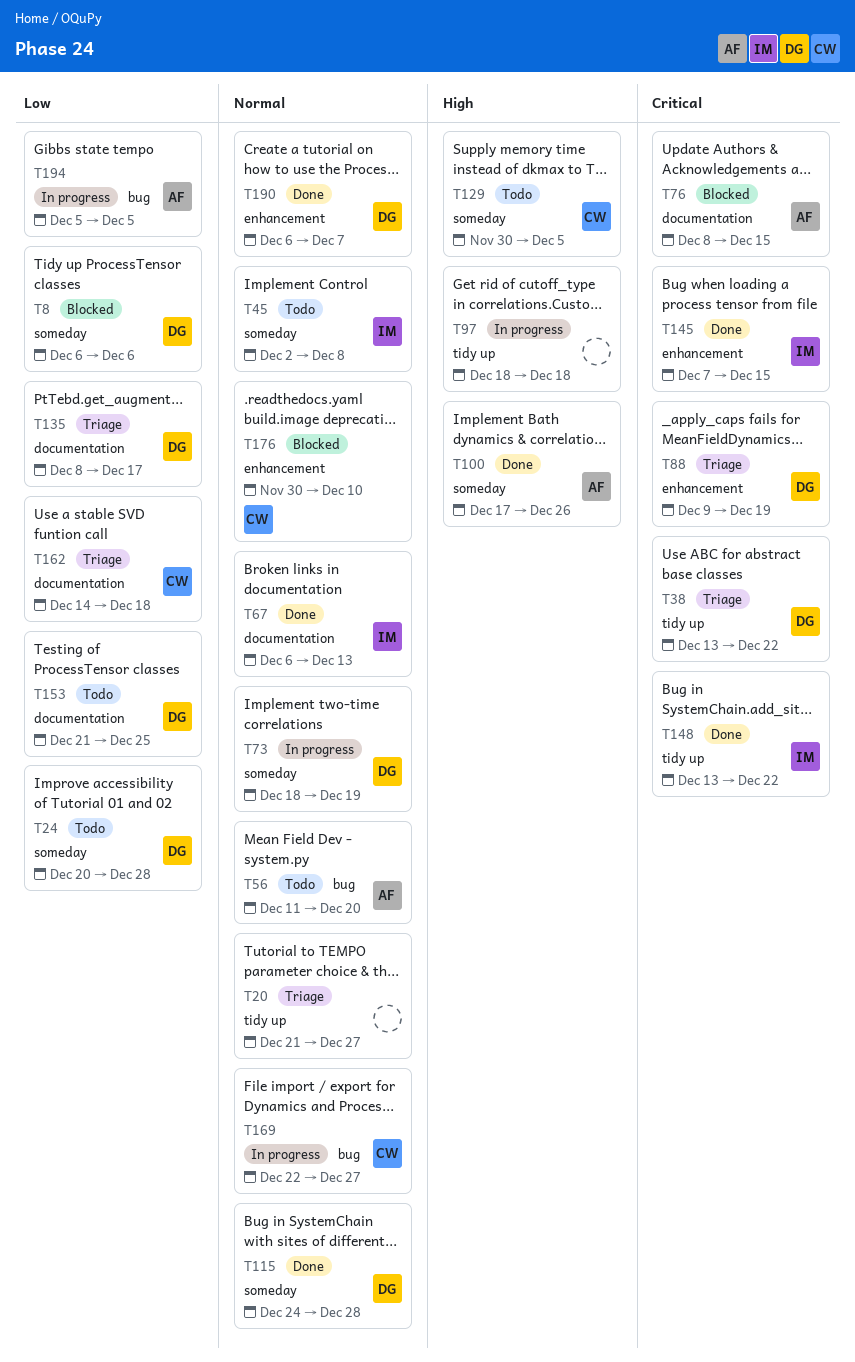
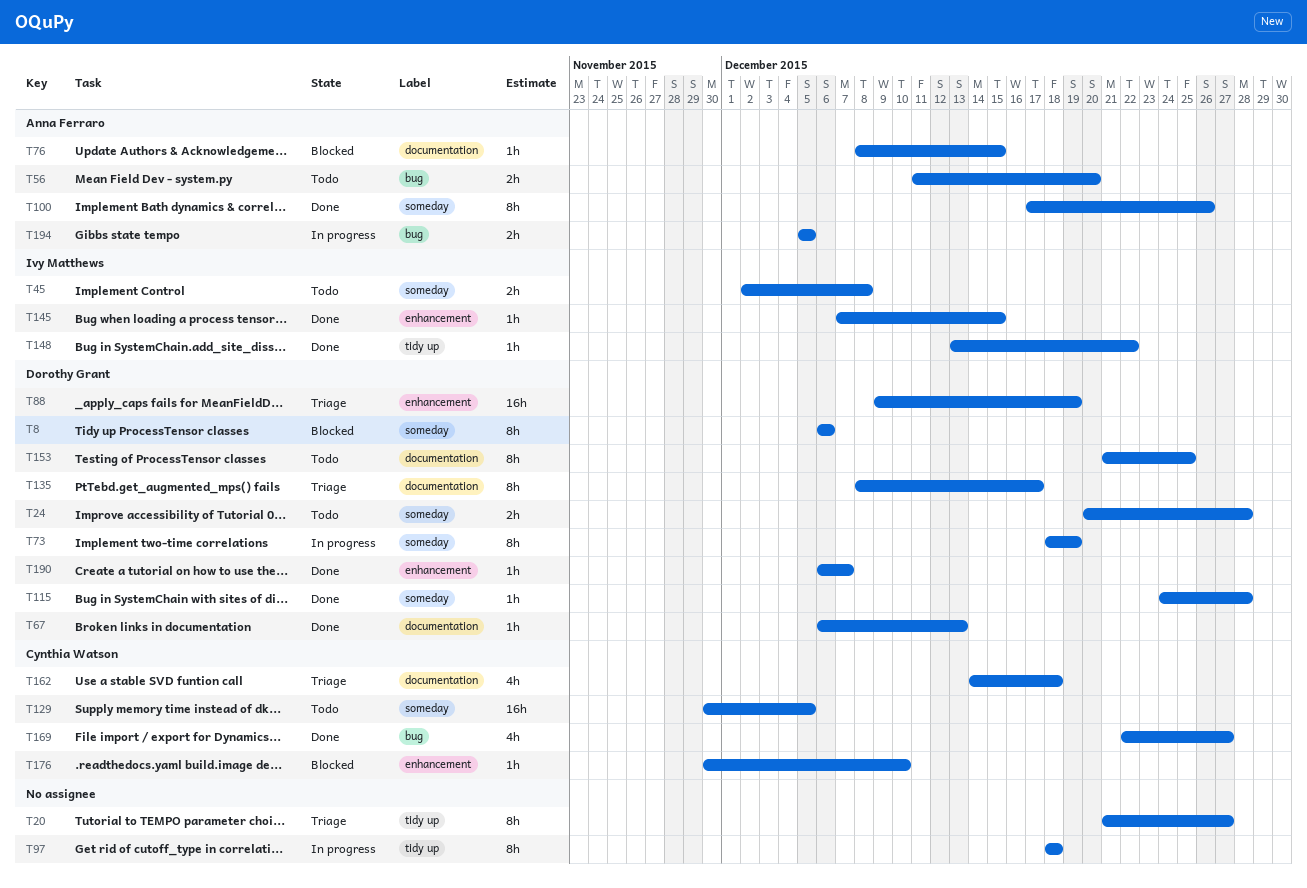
T38: present -> none
T67, owner: Ivy Matthews -> Dorothy Grant
T169, status: In progress -> Done

